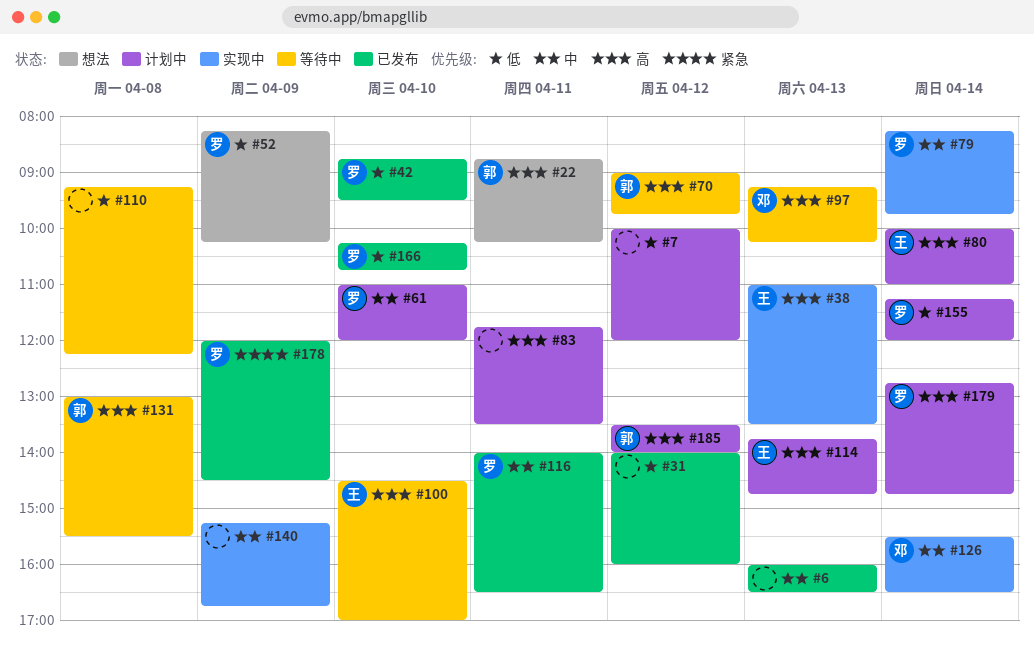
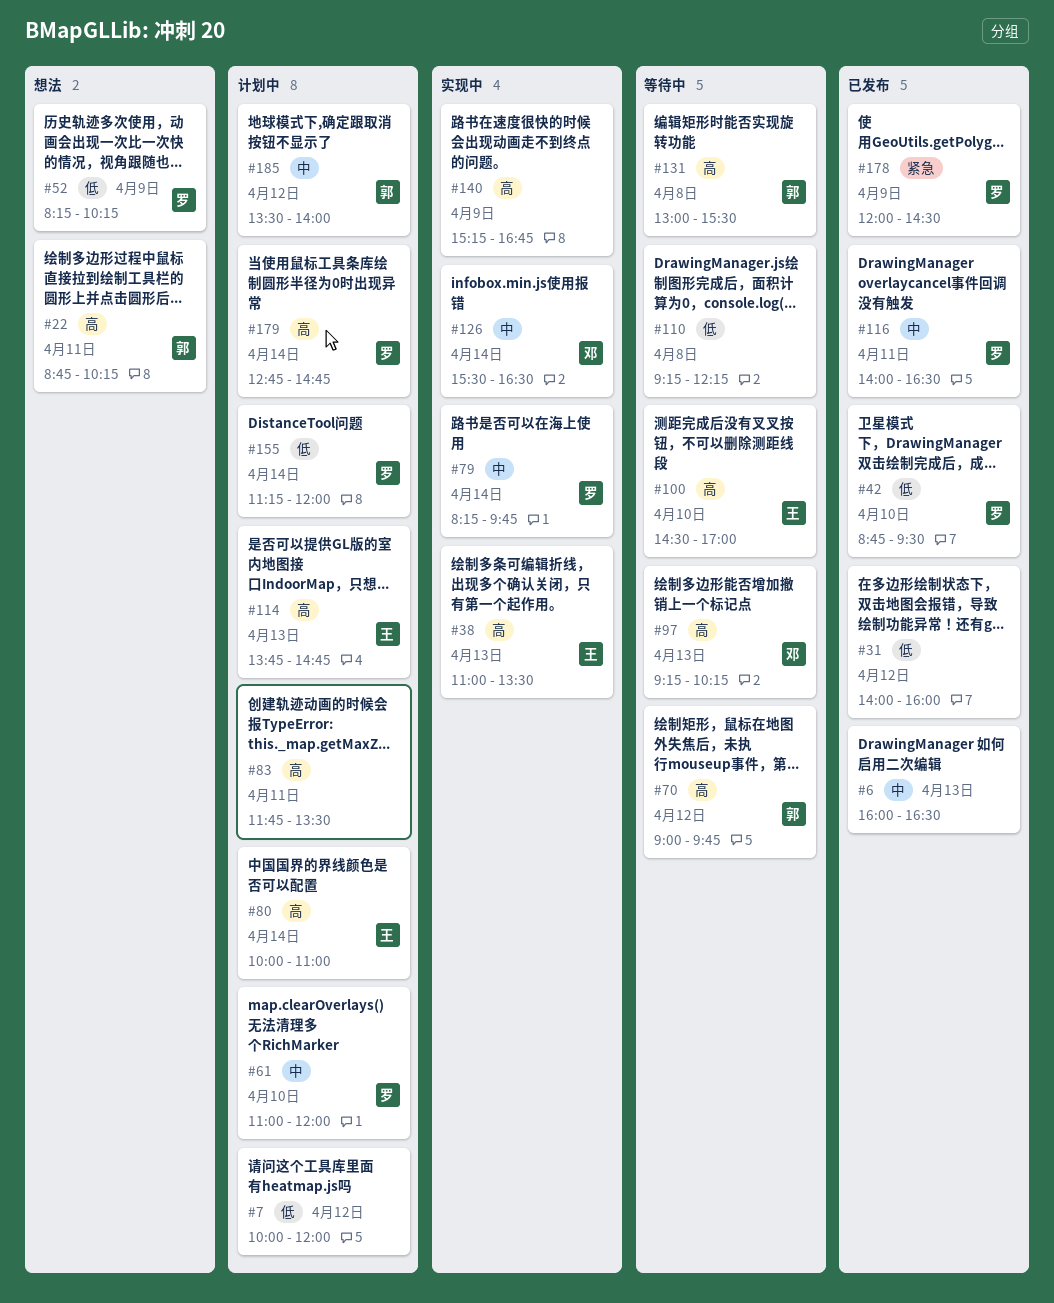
#140, priority: 中 -> 高
#166: present -> none
#185, priority: 高 -> 中

